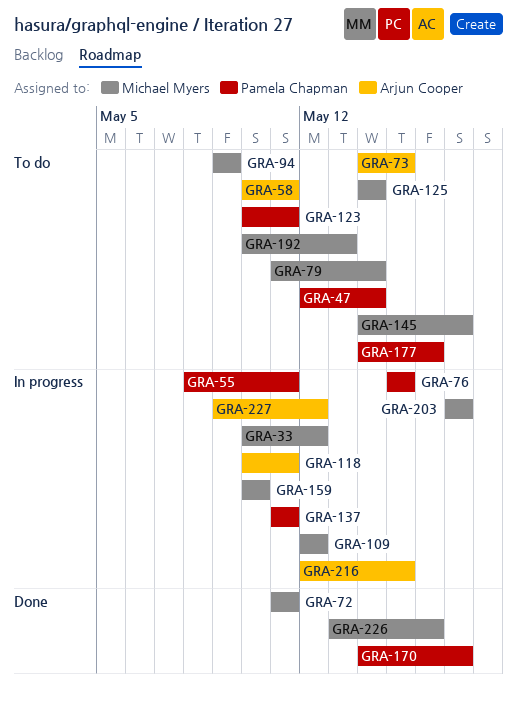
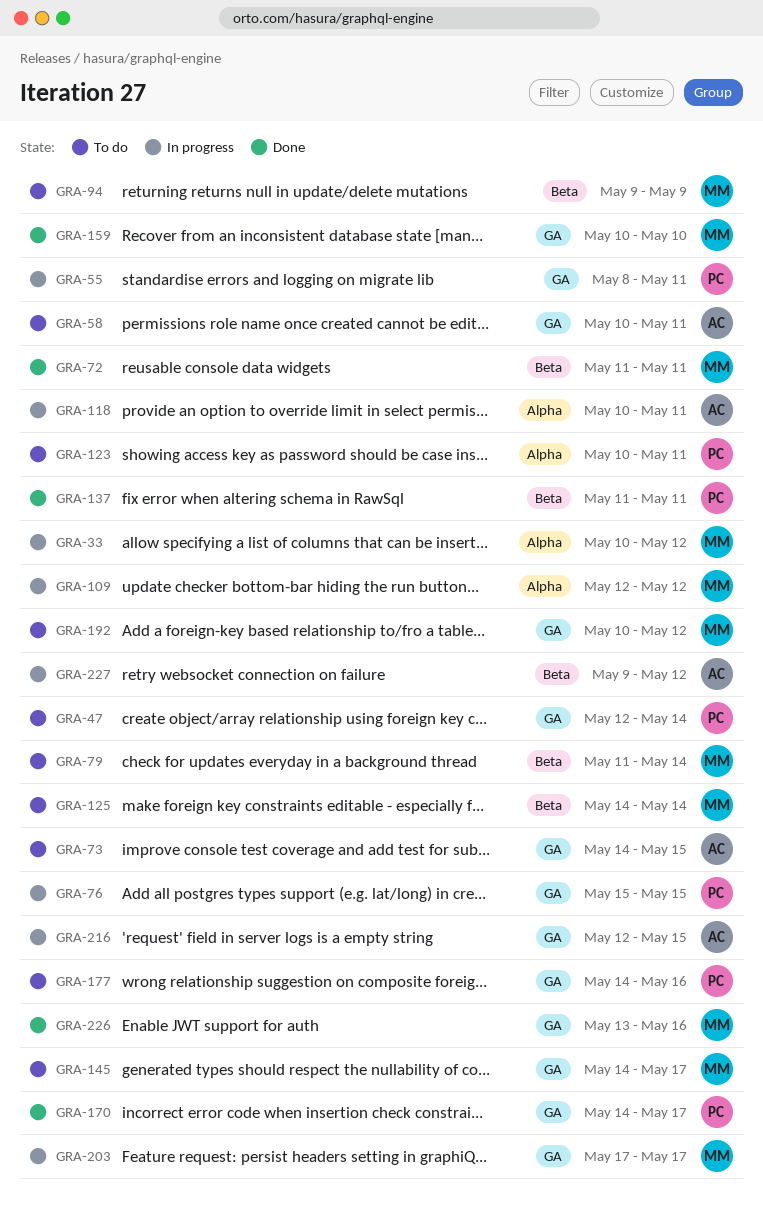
GRA-137, status: In progress -> Done
GRA-159, status: In progress -> Done
GRA-192, due: May 13 -> May 12

